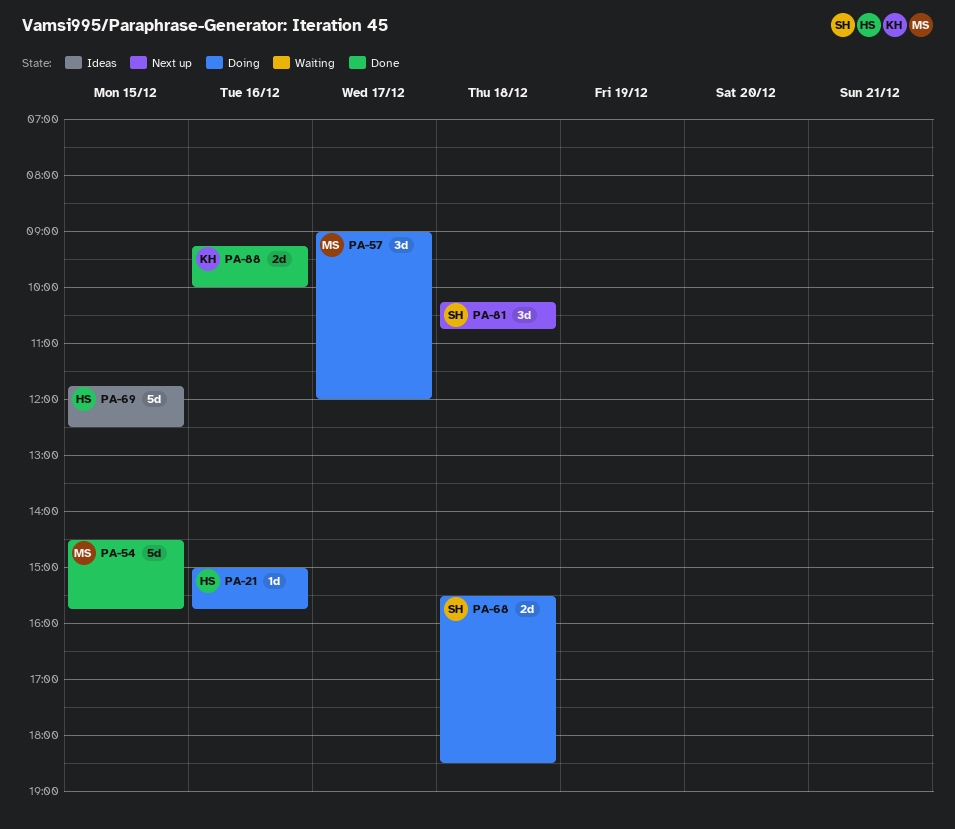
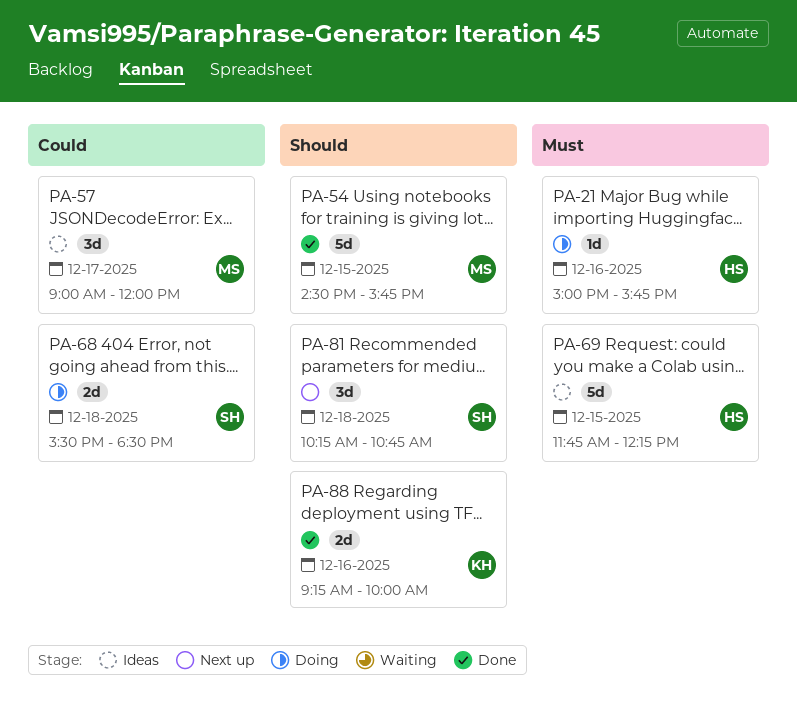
PA-57, status: Doing -> Ideas
PA-69, ends: 12:30 -> 12:15

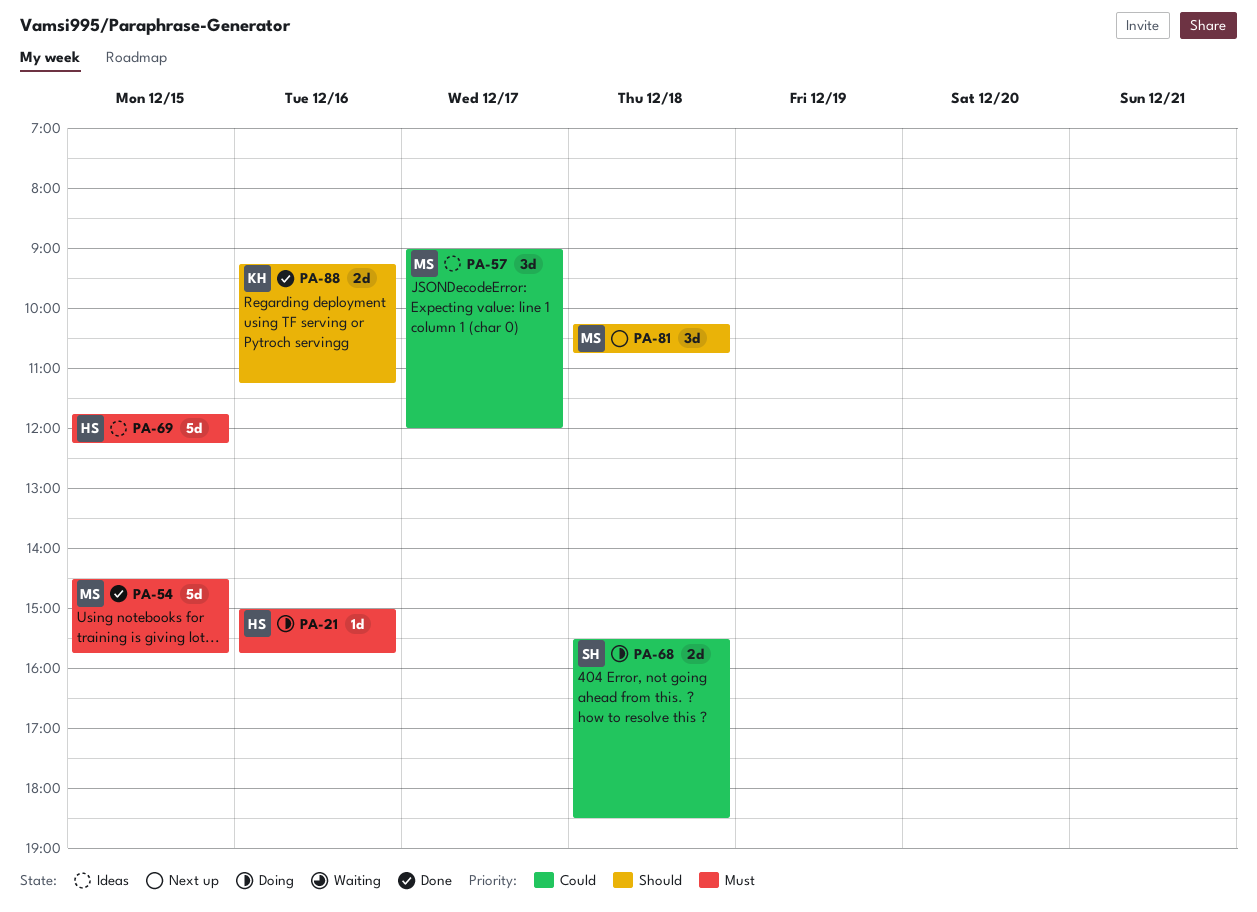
PA-54, priority: Should -> Must
PA-81, owner: SH -> MS
PA-88, ends: 10:00 -> 11:15

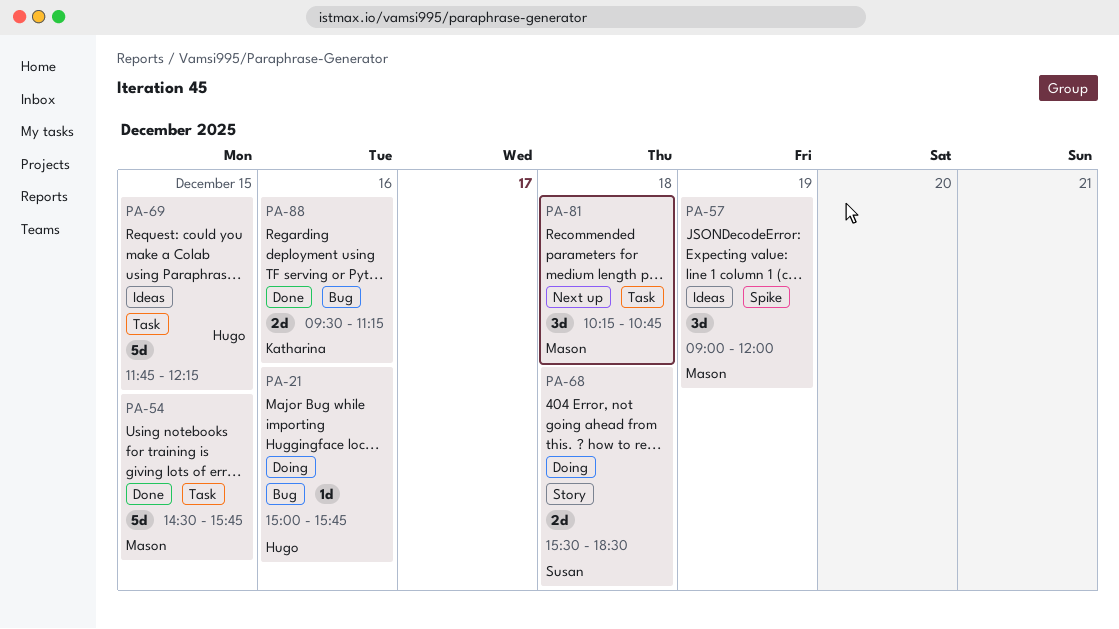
PA-57, day: Dec 17 -> Dec 19
PA-88, begins: 09:15 -> 09:30

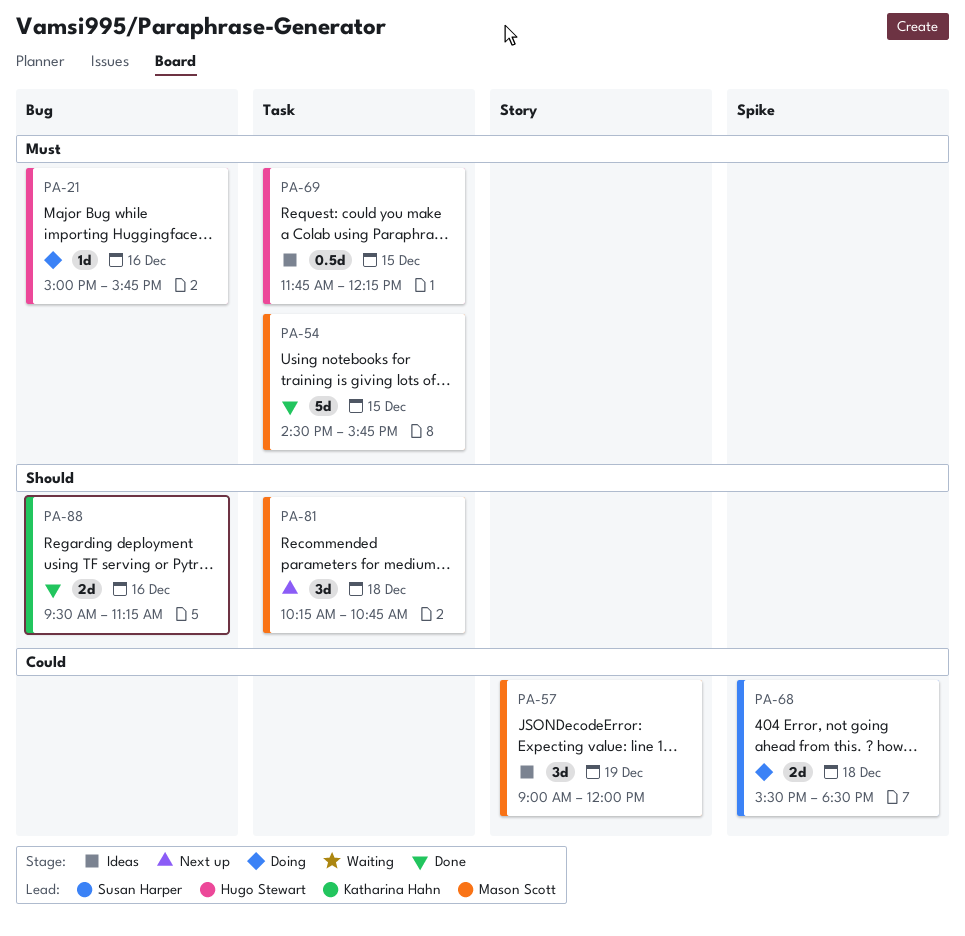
PA-57, label: Spike -> Story
PA-68, label: Story -> Spike
PA-69, estimate: 5d -> 0.5d

